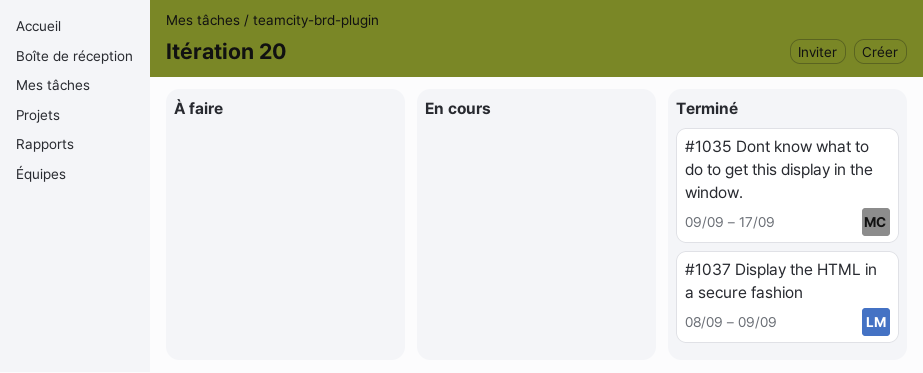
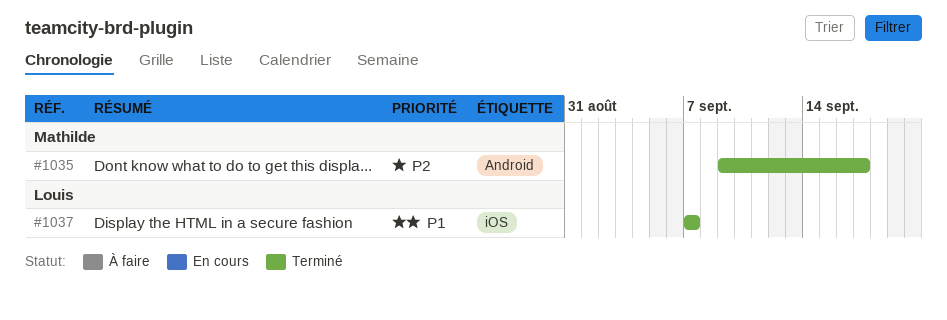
#1037, start: Sep 8 -> Sep 7
#1037, due: Sep 9 -> Sep 7

